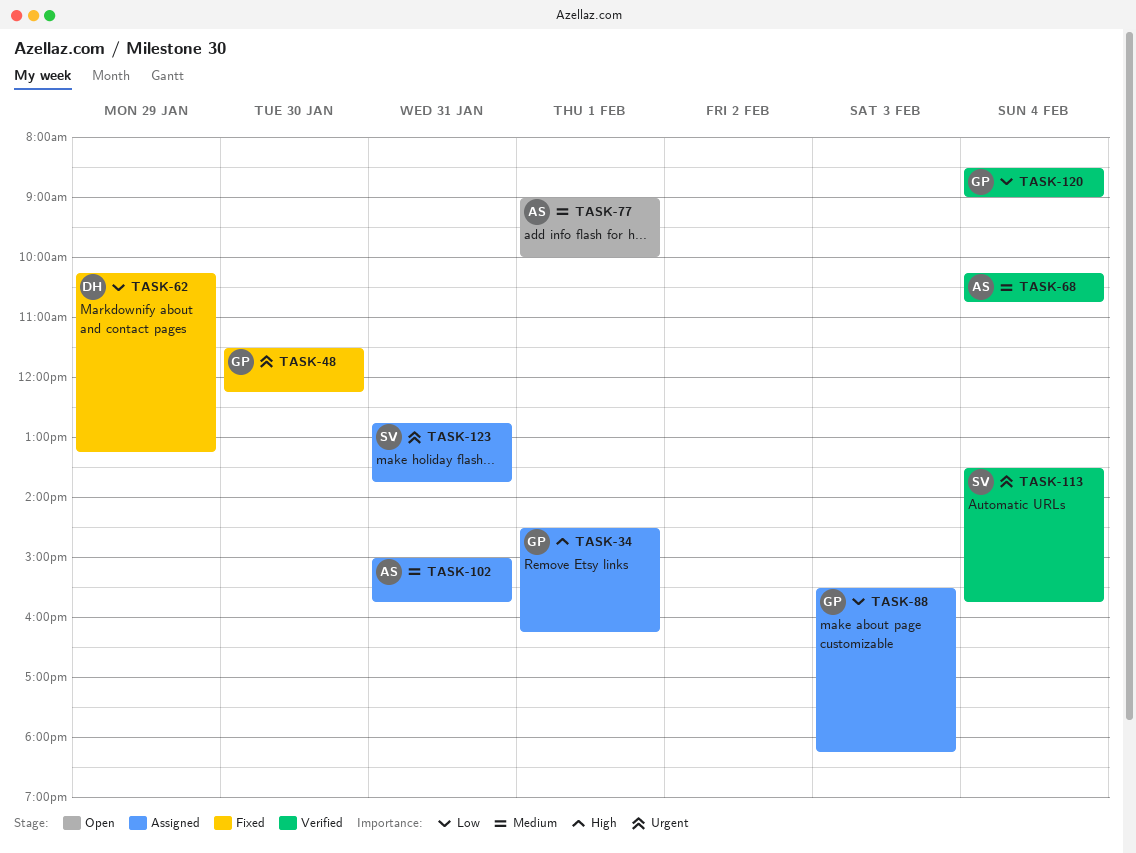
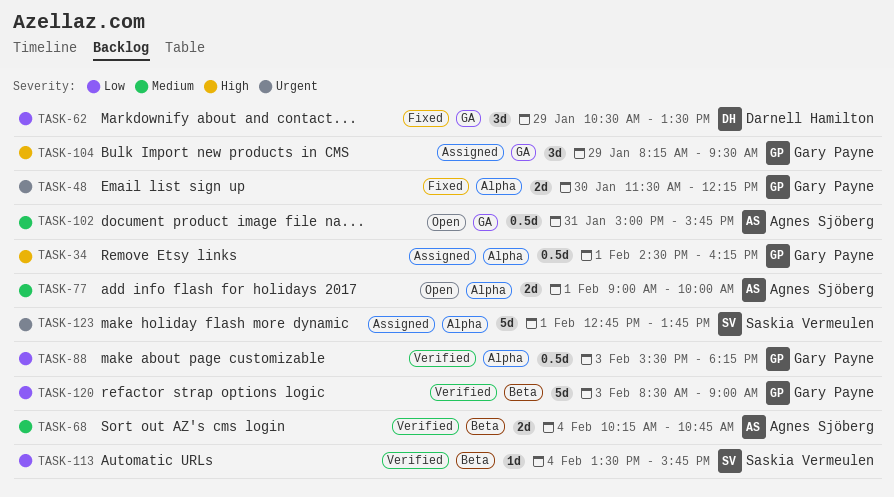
TASK-62, begins: 10:15 -> 10:30
TASK-62, ends: 13:15 -> 13:30
TASK-88, status: Assigned -> Verified
TASK-102, status: Assigned -> Open
TASK-104: none -> present
TASK-113, priority: Urgent -> Low
TASK-120, day: Feb 4 -> Feb 3
TASK-123, day: Jan 31 -> Feb 1

